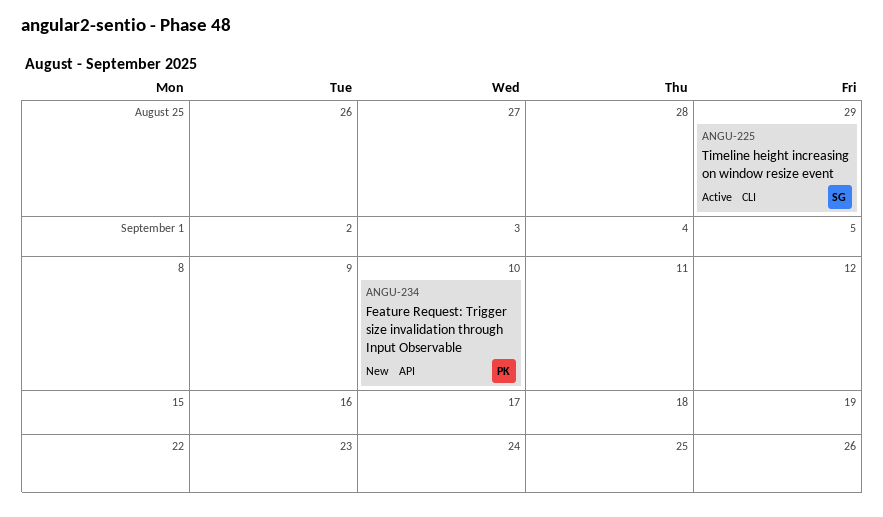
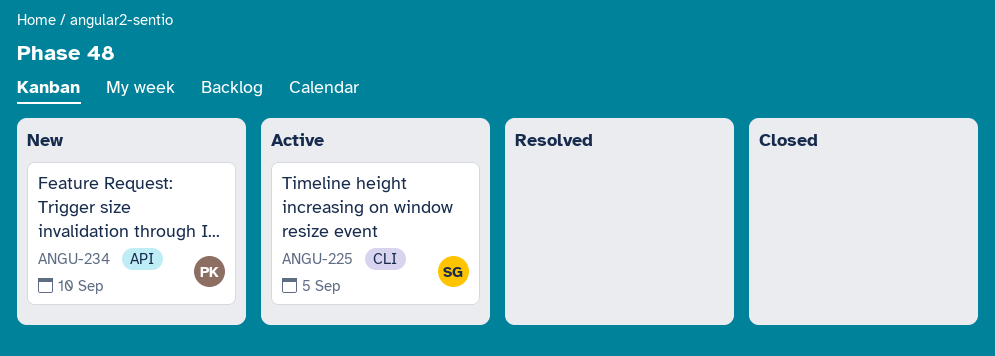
ANGU-225, due: Aug 29 -> Sep 5

